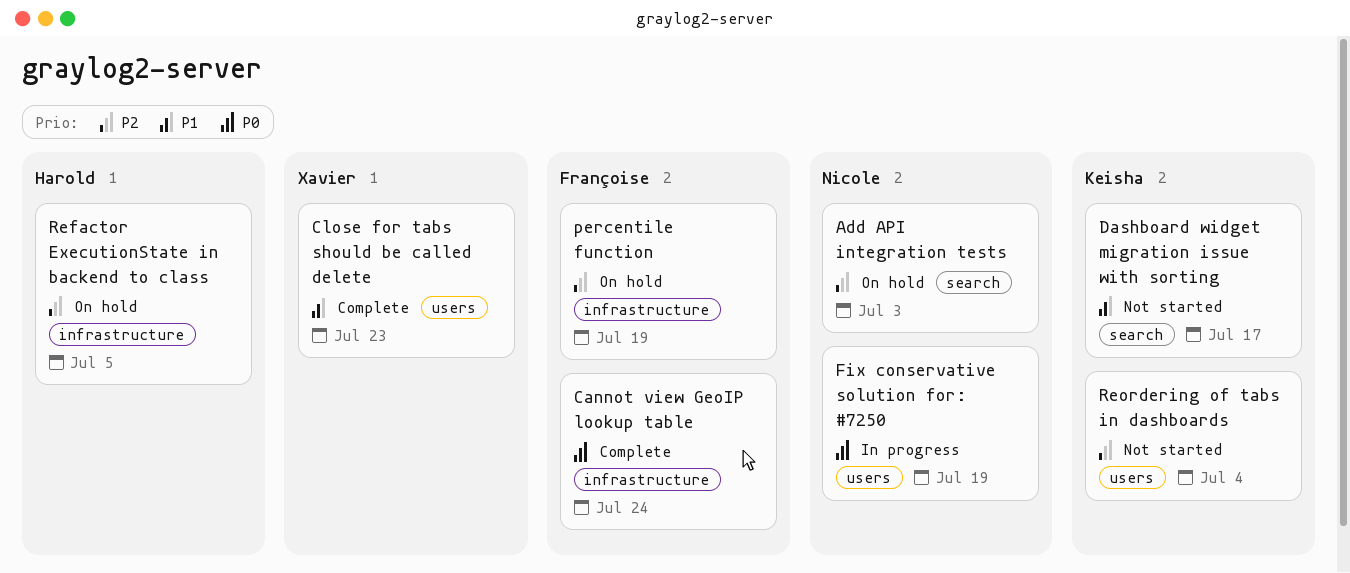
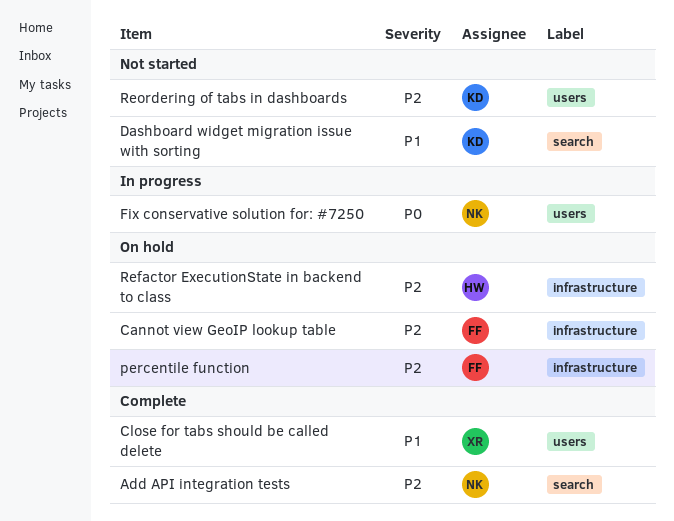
Add API integration tests, status: On hold -> Complete
Cannot view GeoIP lookup table, status: Complete -> On hold
Cannot view GeoIP lookup table, priority: P0 -> P2

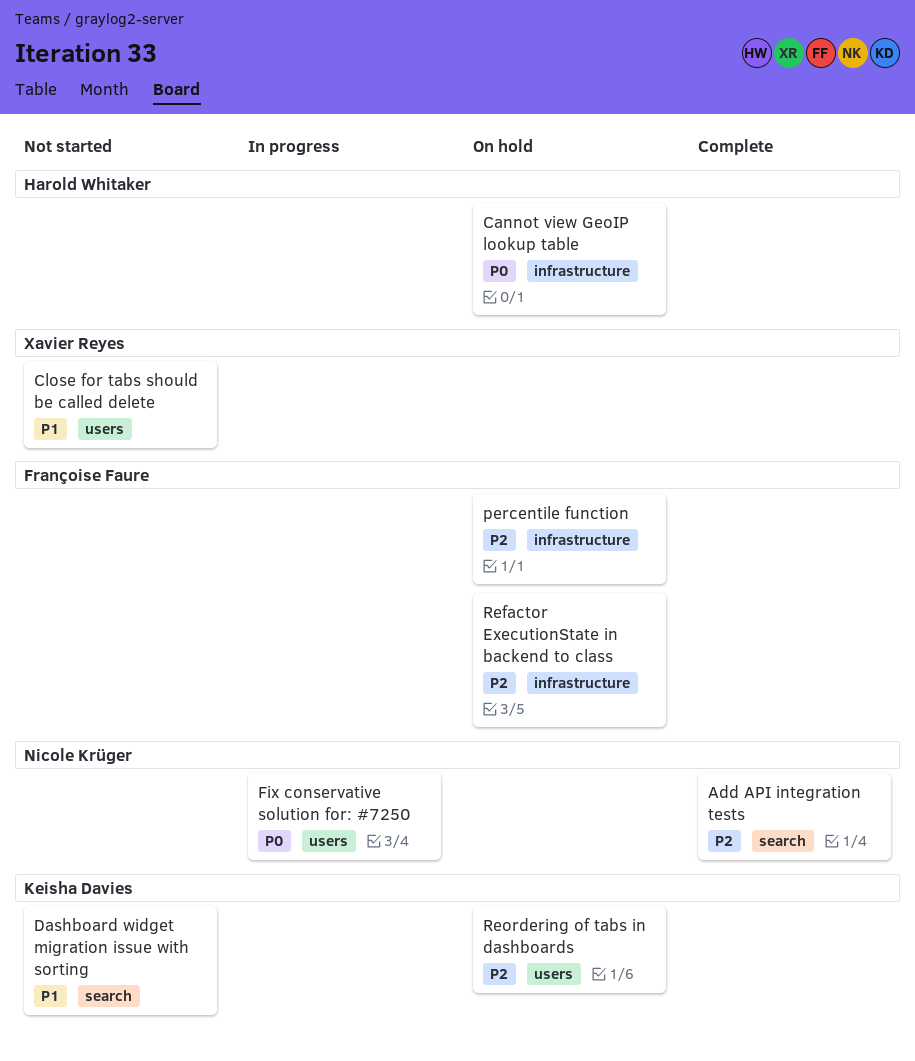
Cannot view GeoIP lookup table, owner: Françoise Faure -> Harold Whitaker
Cannot view GeoIP lookup table, priority: P2 -> P0
Close for tabs should be called delete, status: Complete -> Not started
Refactor ExecutionState in backend to class, owner: Harold Whitaker -> Françoise Faure
Reordering of tabs in dashboards, status: Not started -> On hold

